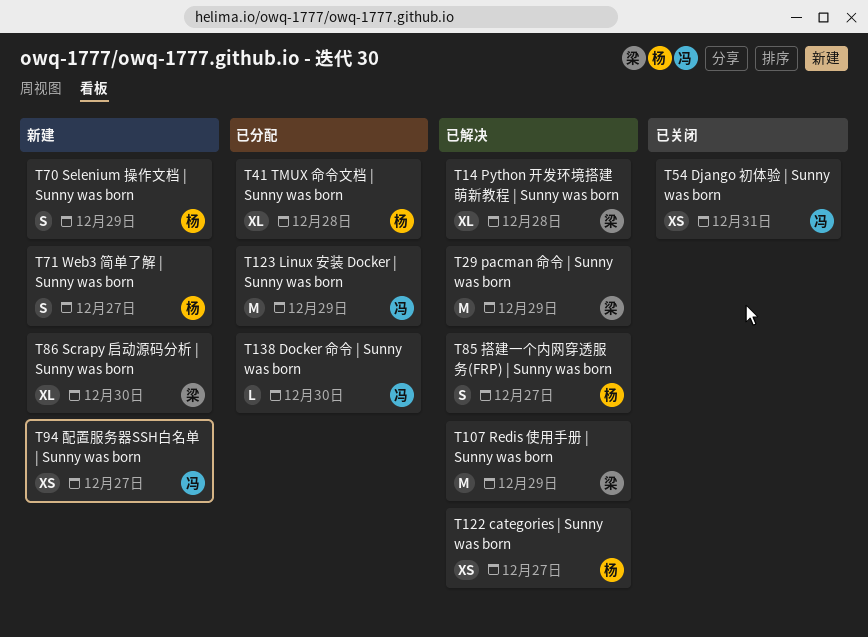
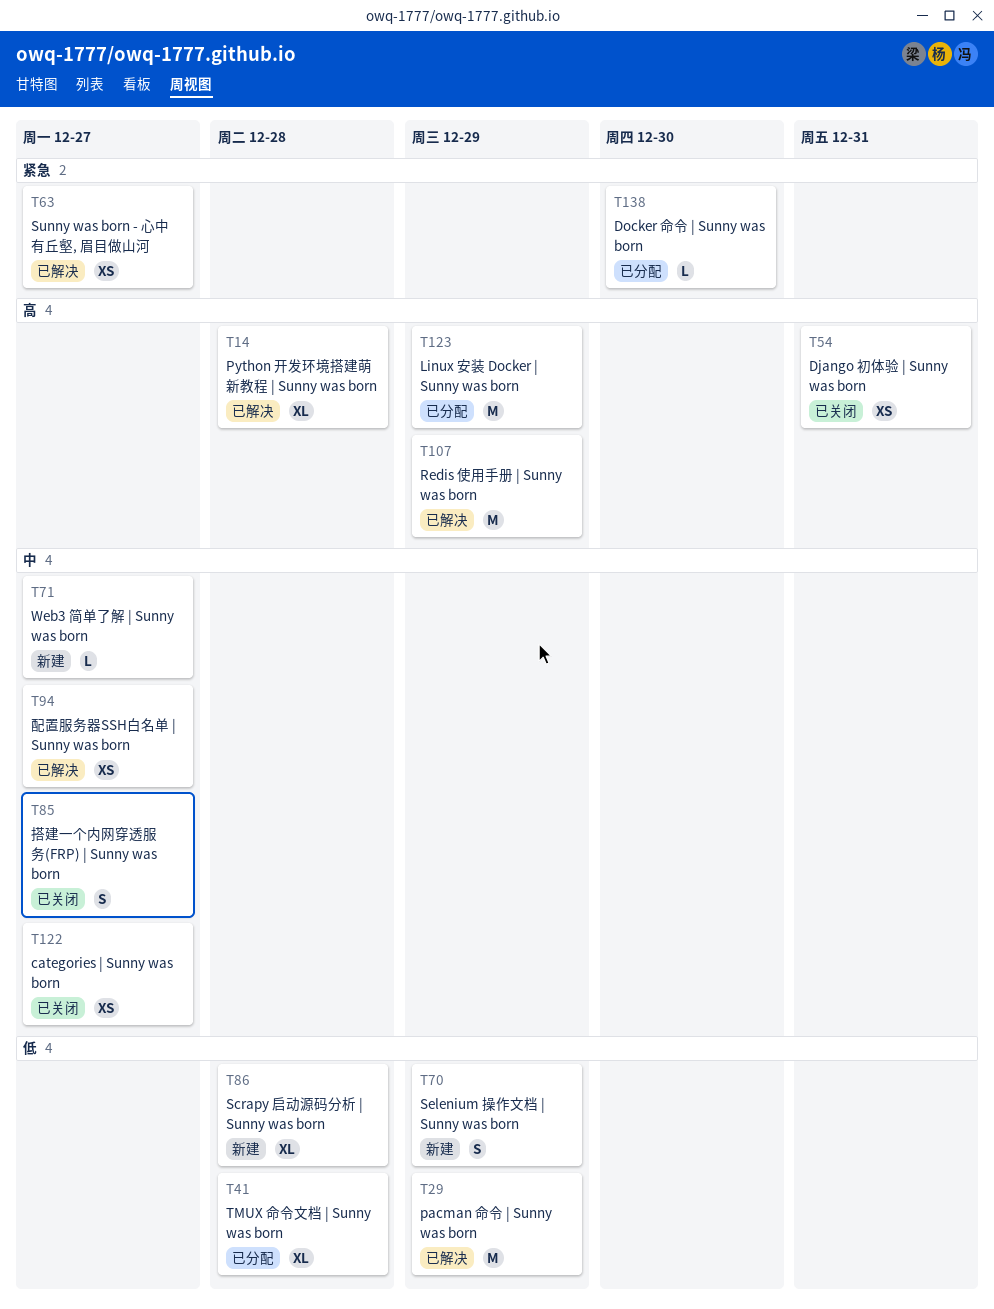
T63: none -> present
T71, estimate: S -> L
T85, status: 已解决 -> 已关闭
T86, due: Dec 30 -> Dec 28
T94, status: 新建 -> 已解决
T122, status: 已解决 -> 已关闭

